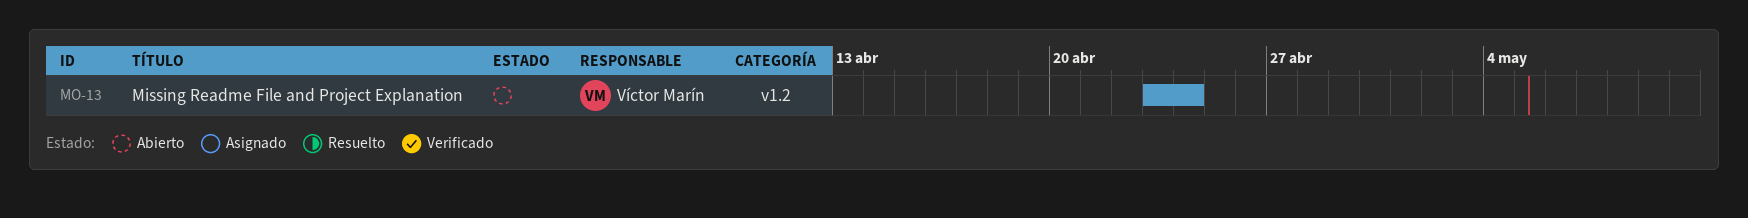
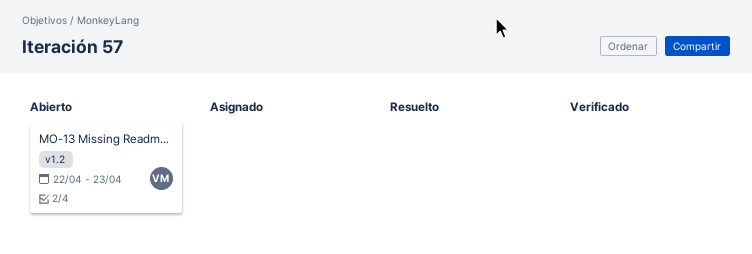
MO-13, start: Apr 23 -> Apr 22
MO-13, due: Apr 24 -> Apr 23

